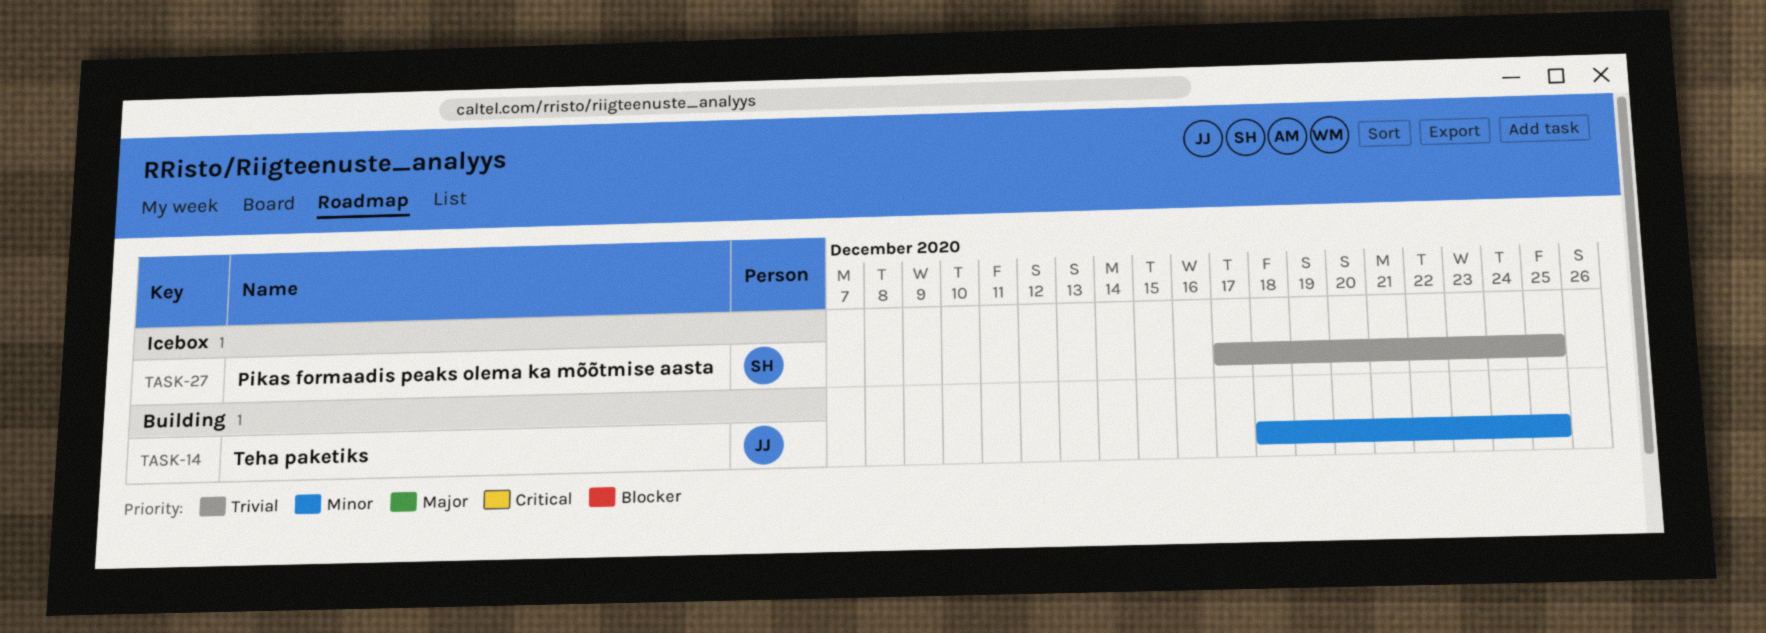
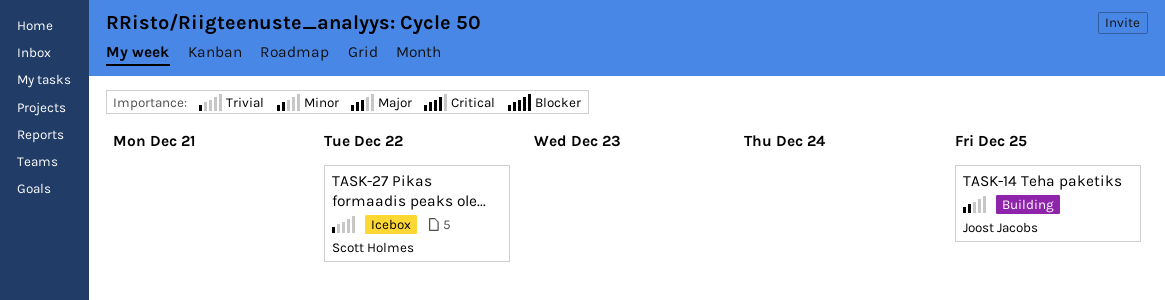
TASK-27, due: Dec 25 -> Dec 22

